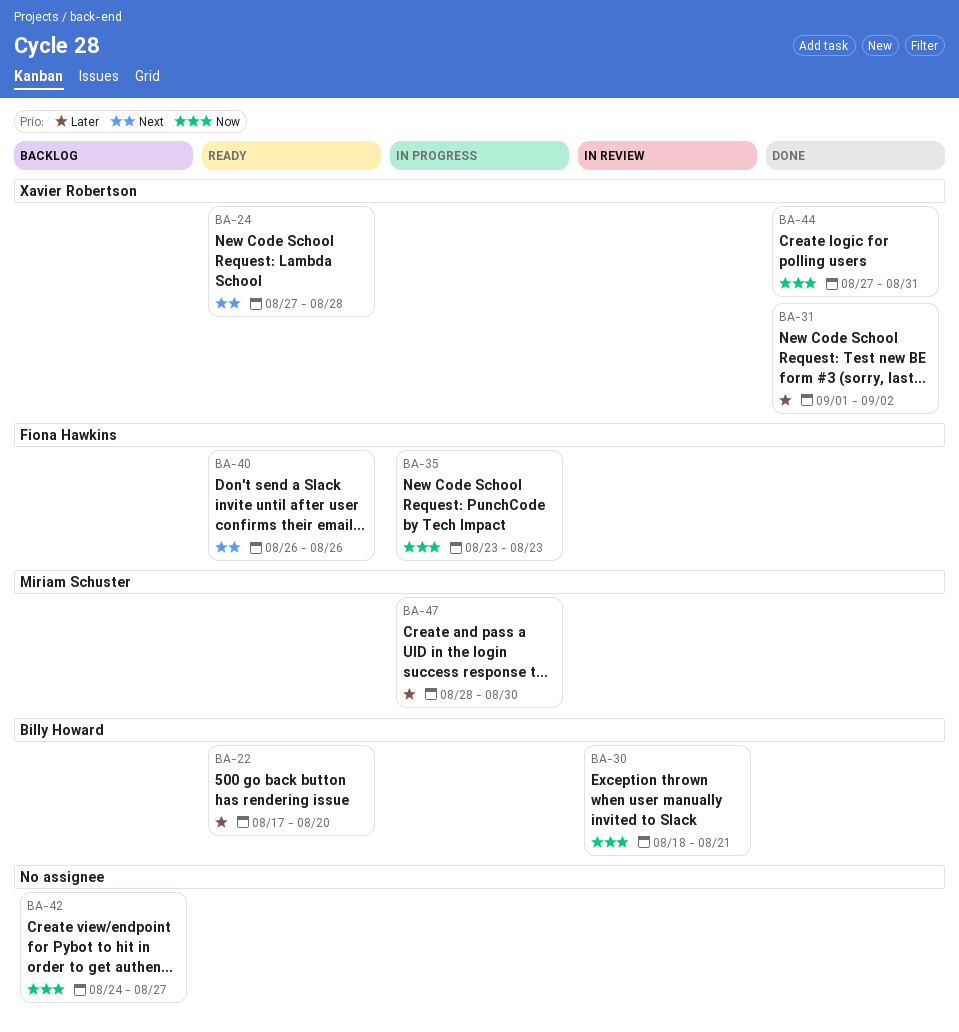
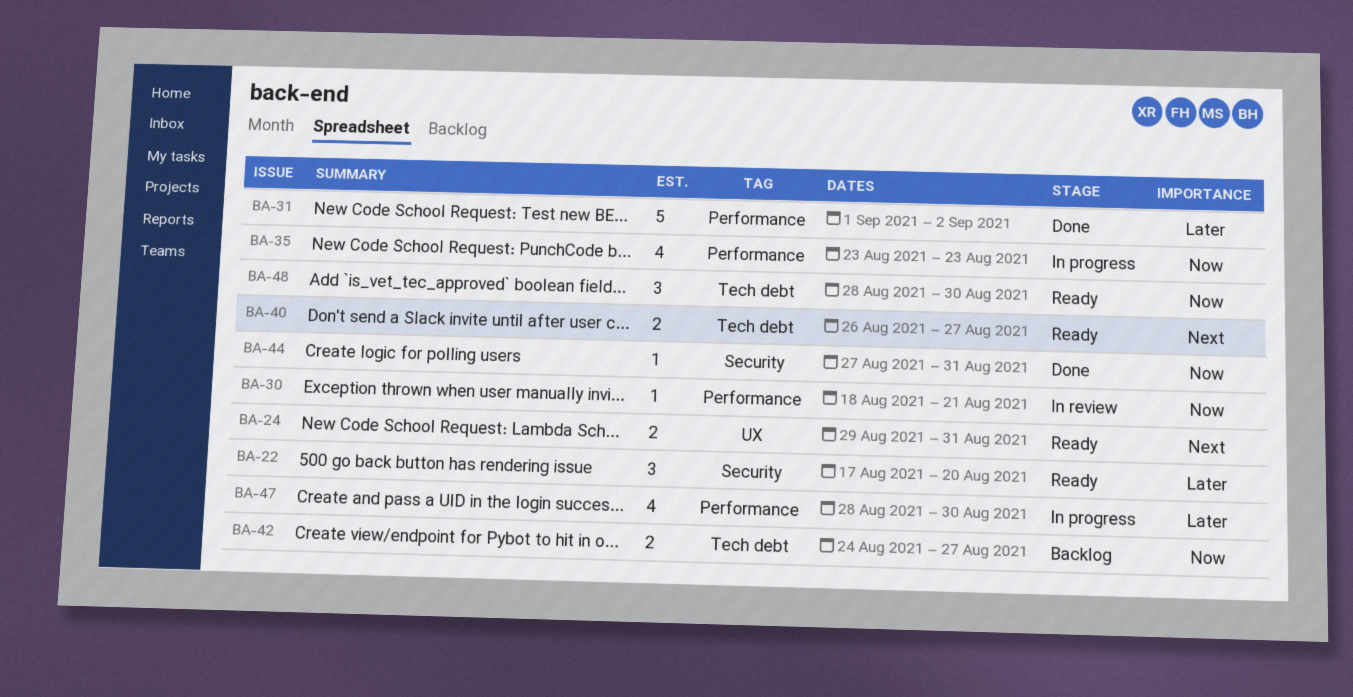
BA-24, start: Aug 27 -> Aug 29
BA-24, due: Aug 28 -> Aug 31
BA-40, due: Aug 26 -> Aug 27
BA-48: none -> present

